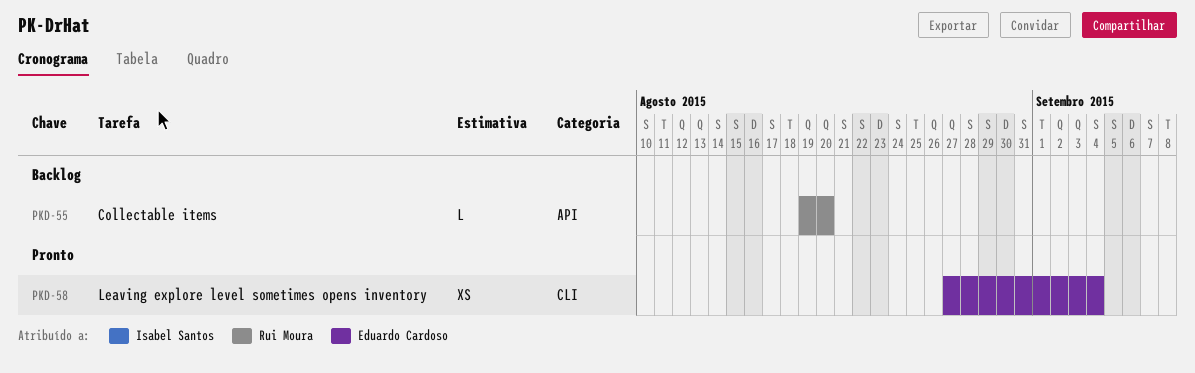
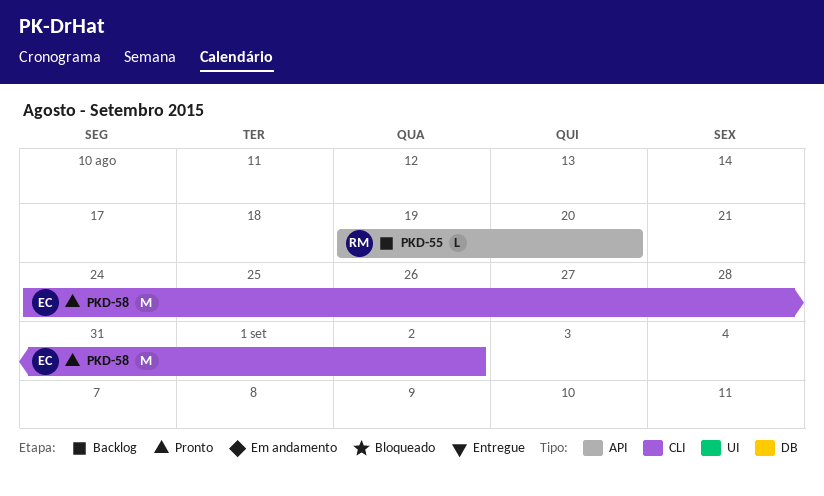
PKD-58, estimate: XS -> M
PKD-58, start: Aug 27 -> Aug 24
PKD-58, due: Sep 4 -> Sep 2

